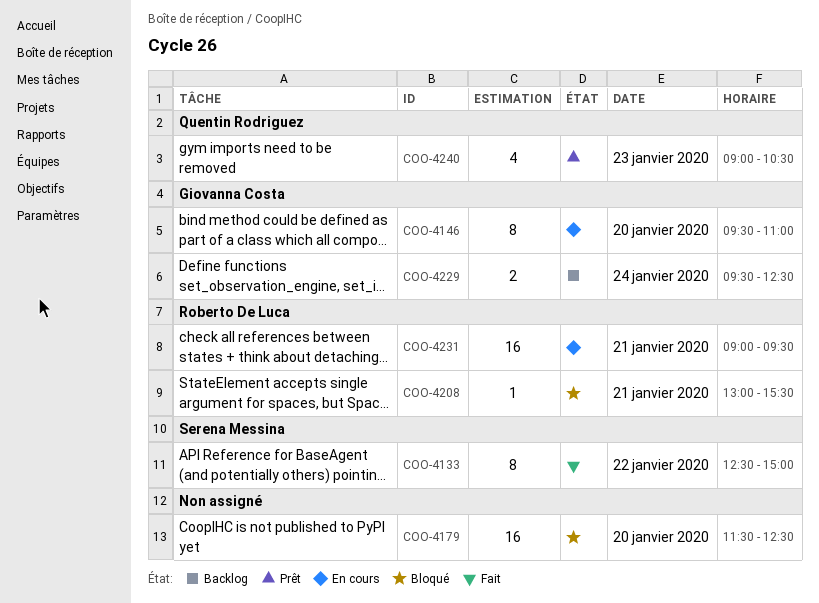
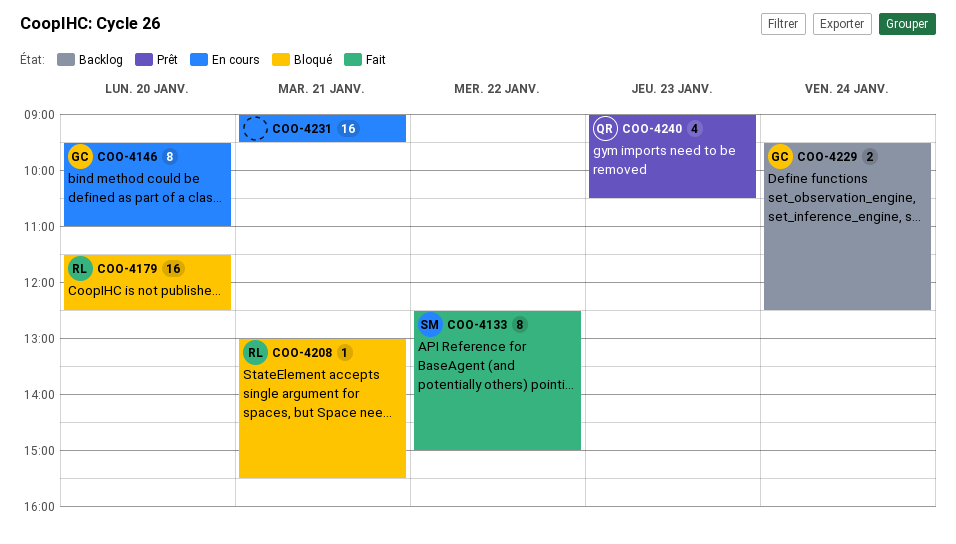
COO-4179, owner: none -> Roberto De Luca
COO-4231, owner: Roberto De Luca -> none

